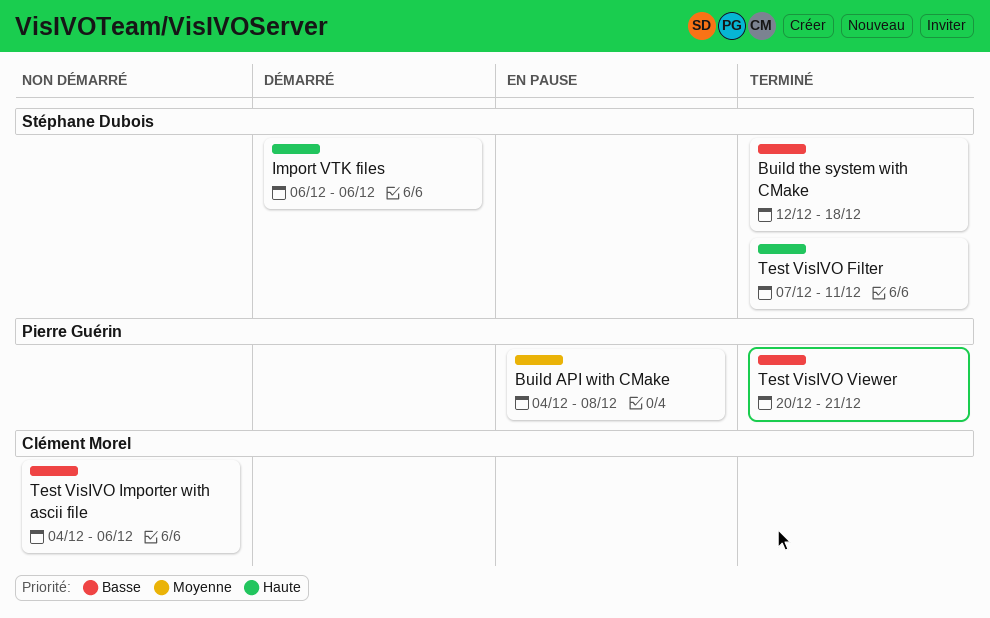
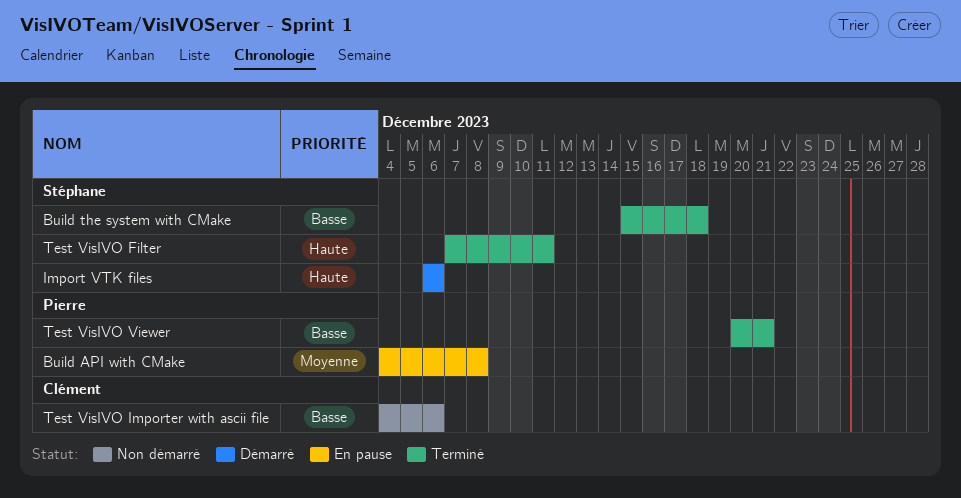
Build the system with CMake, start: Dec 12 -> Dec 15

